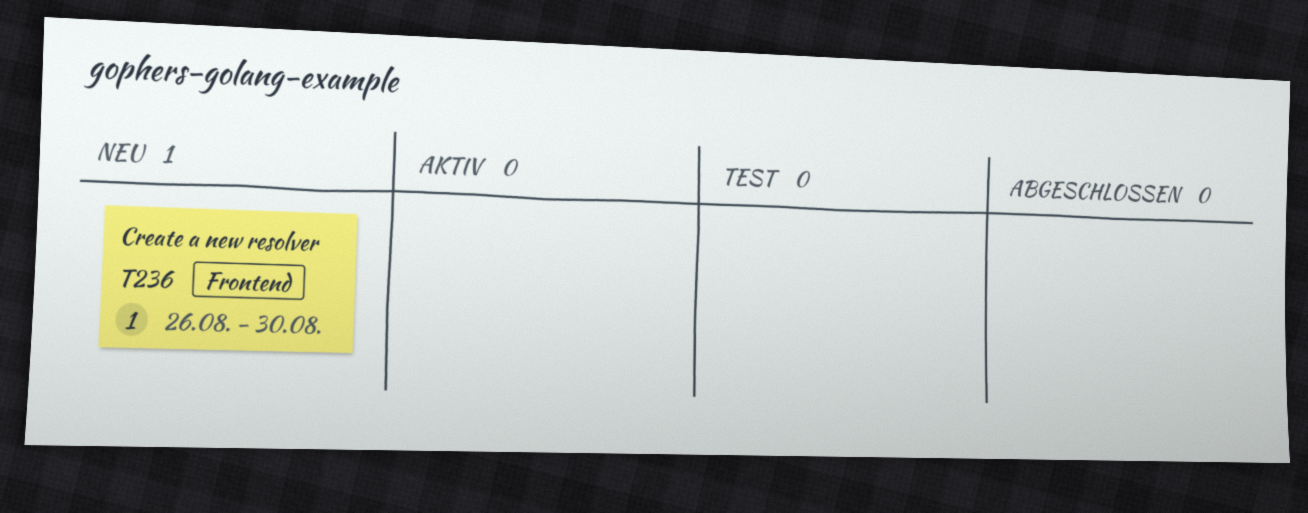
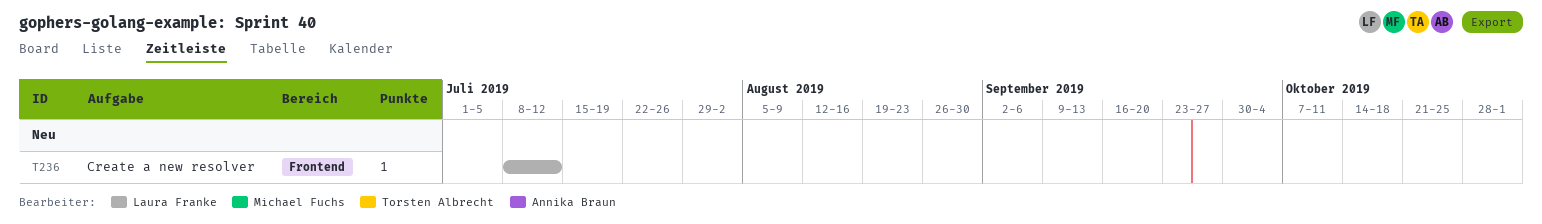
T236, start: Aug 26 -> Jul 8
T236, due: Aug 30 -> Jul 12

